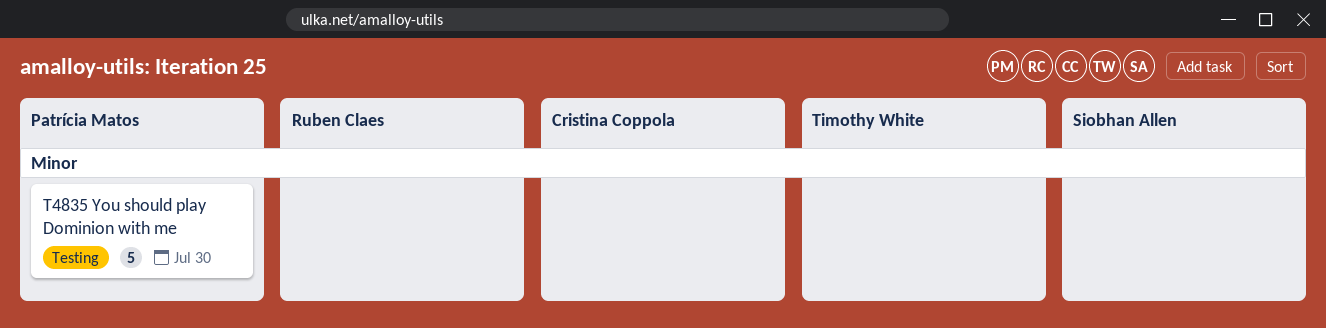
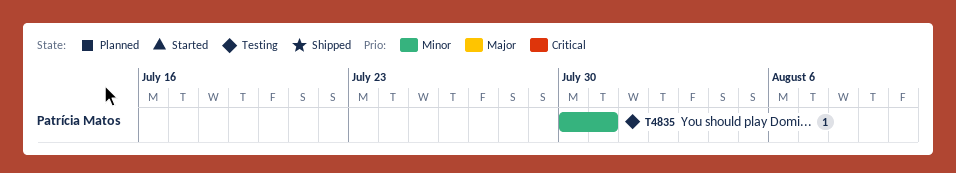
T4835, estimate: 5 -> 1
T4835, due: Jul 30 -> Jul 31

